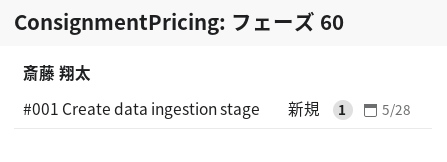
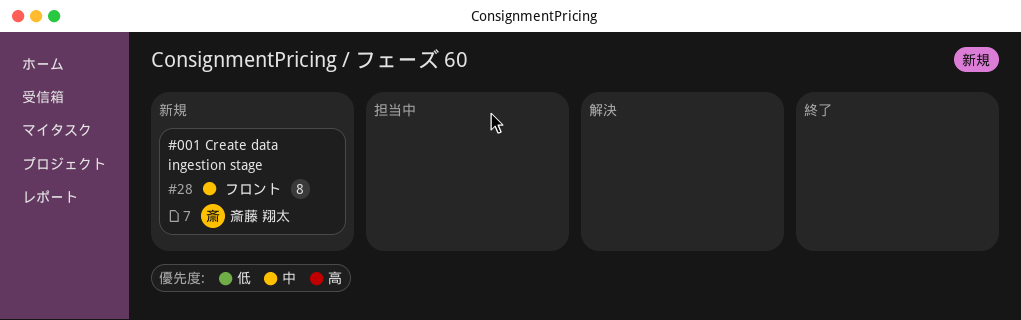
#001 Create data ingestion stage, estimate: 1 -> 8

